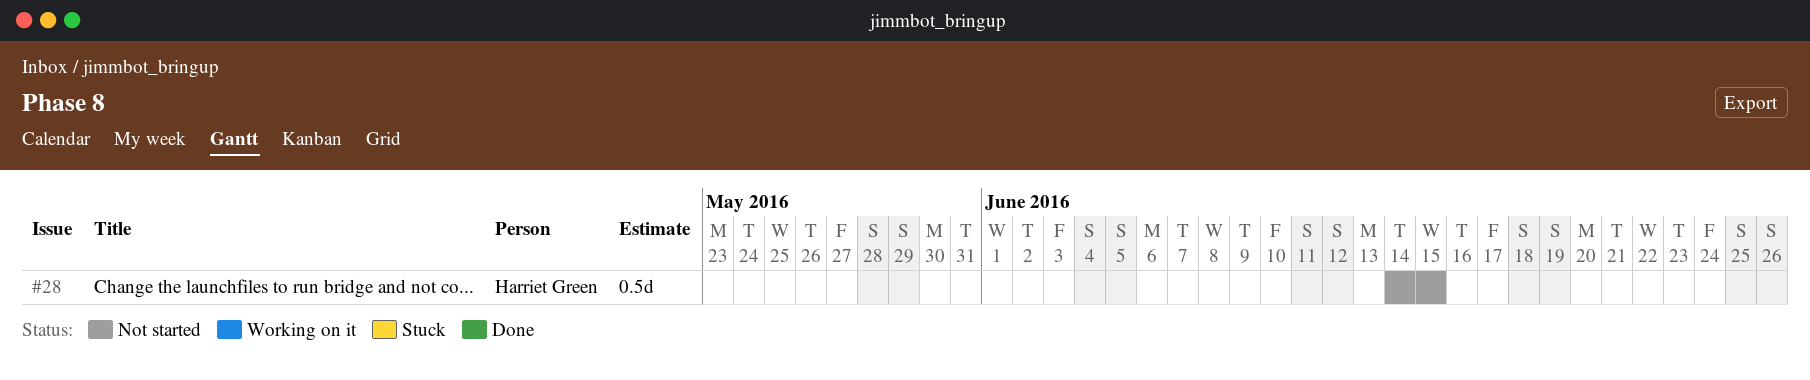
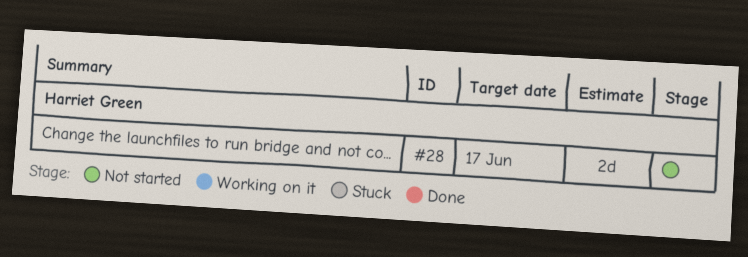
#28, estimate: 0.5d -> 2d
#28, due: Jun 15 -> Jun 17

